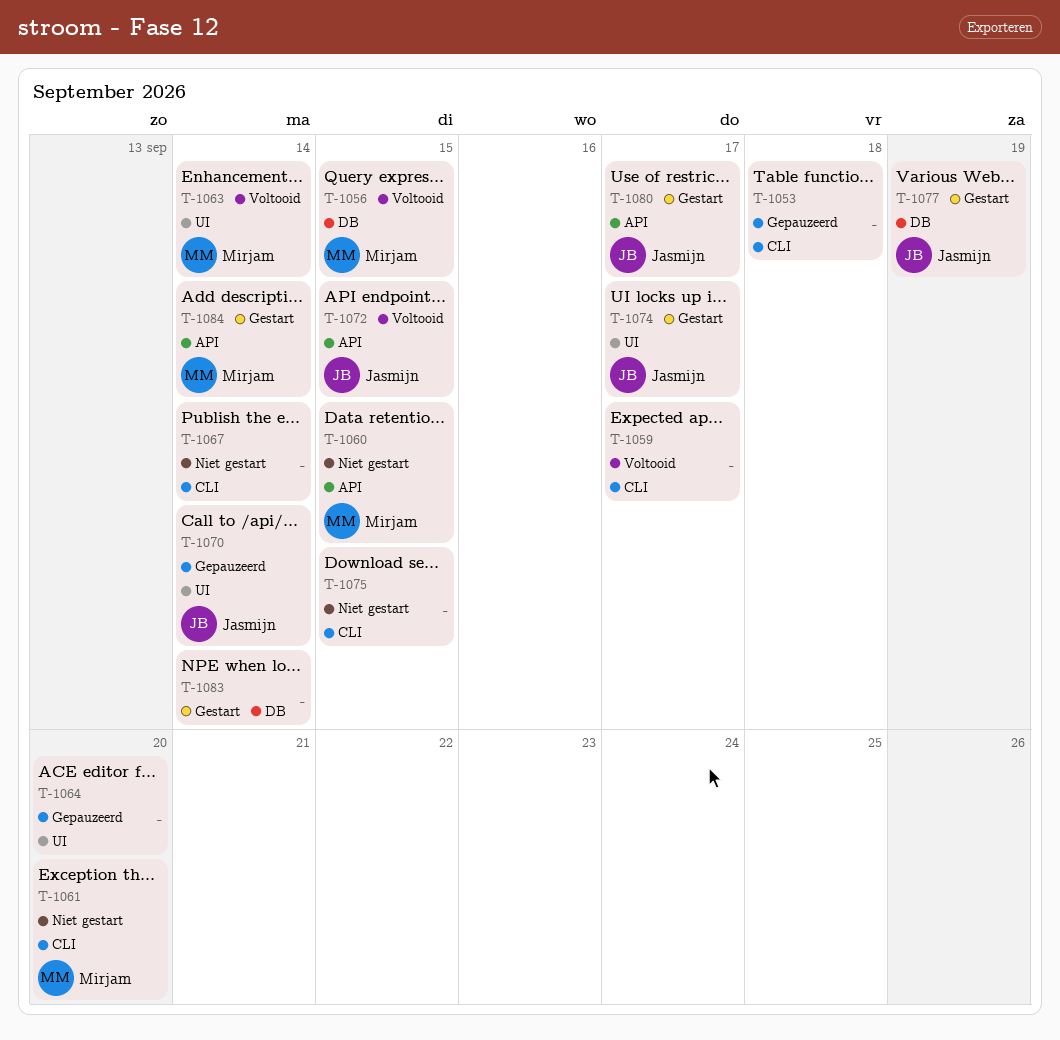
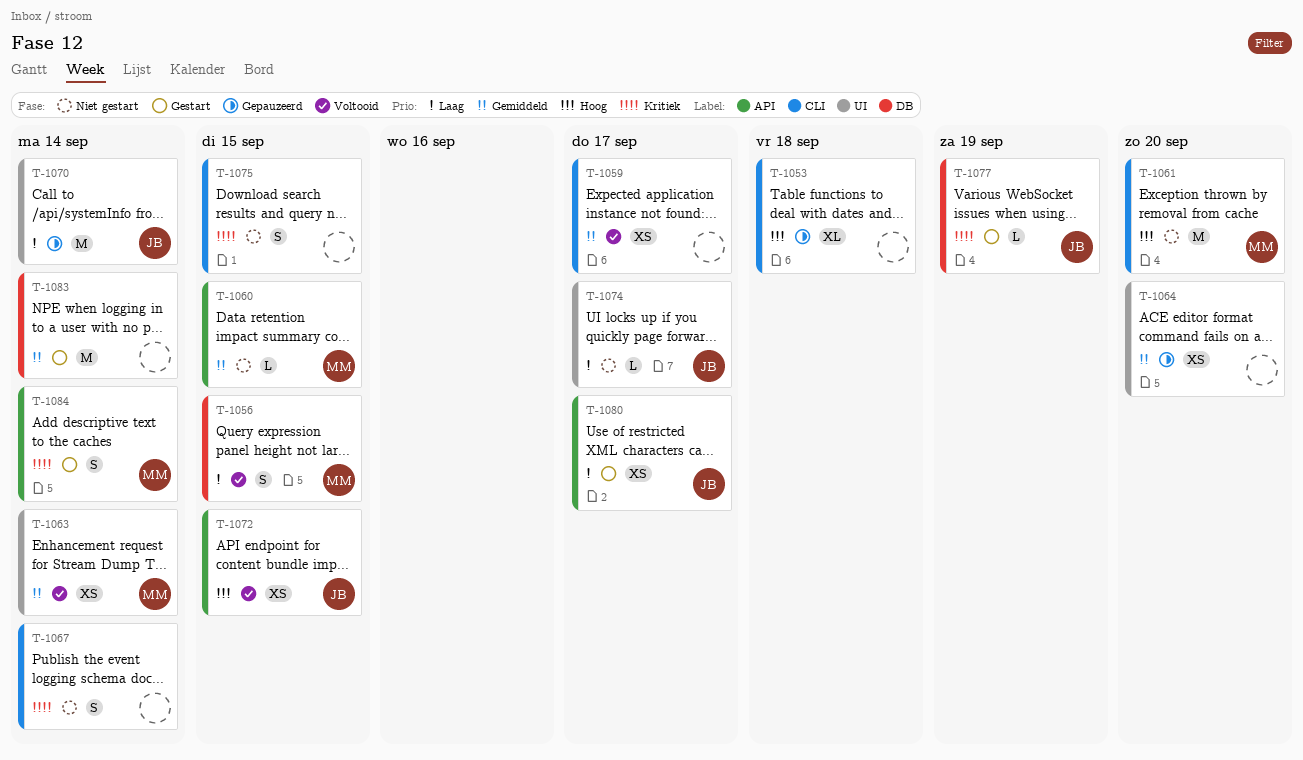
T-1074, status: Gestart -> Niet gestart

